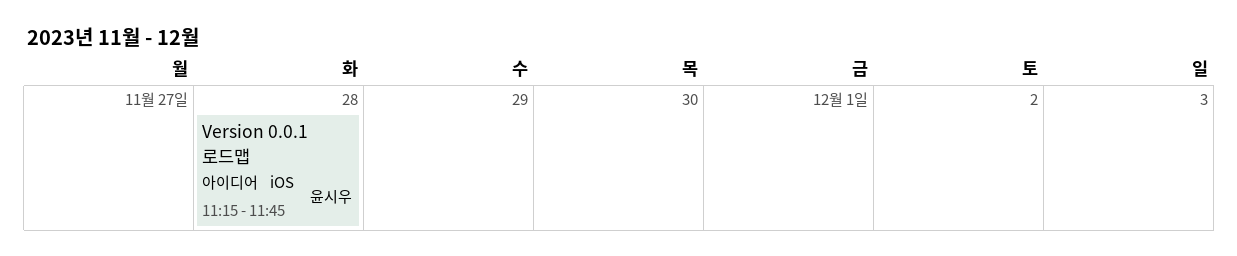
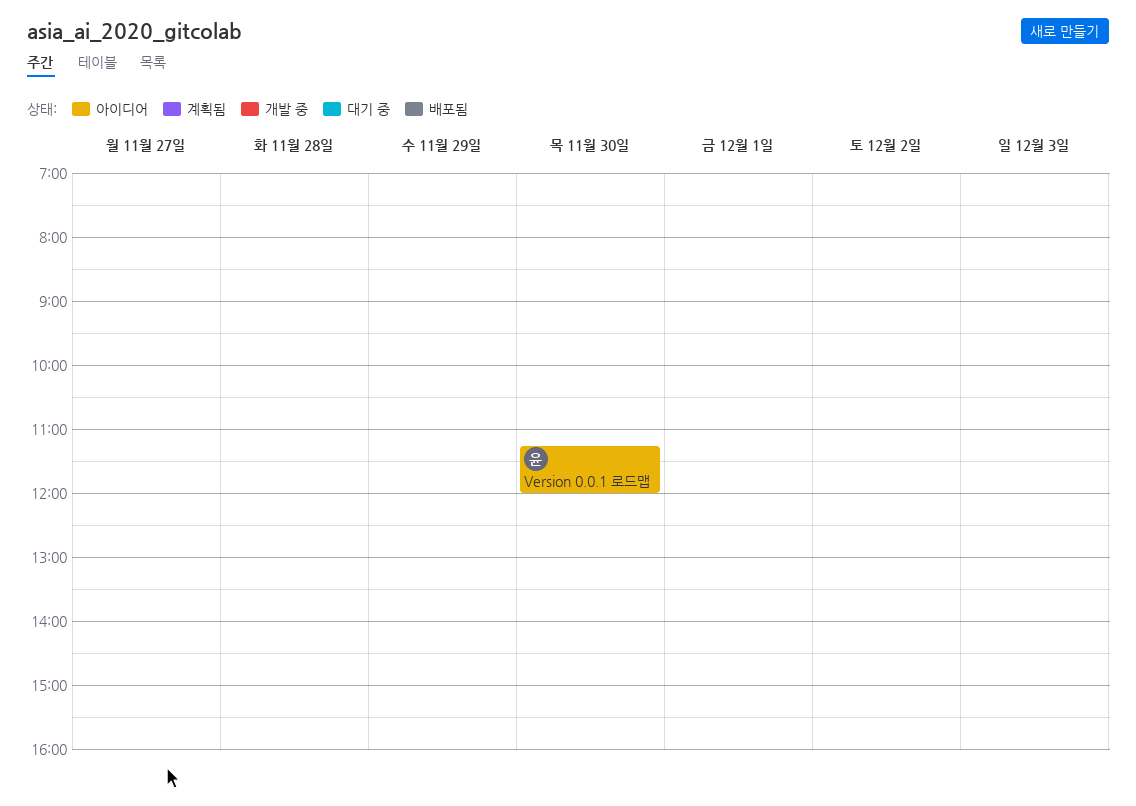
Version 0.0.1 로드맵, day: Nov 28 -> Nov 30
Version 0.0.1 로드맵, ends: 11:45 -> 12:00

